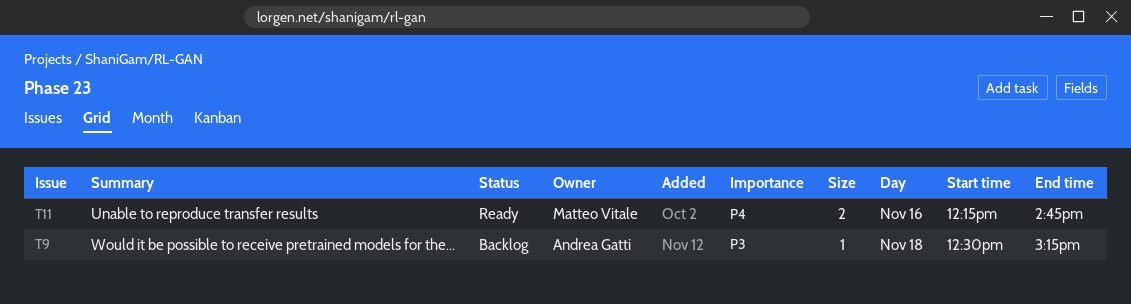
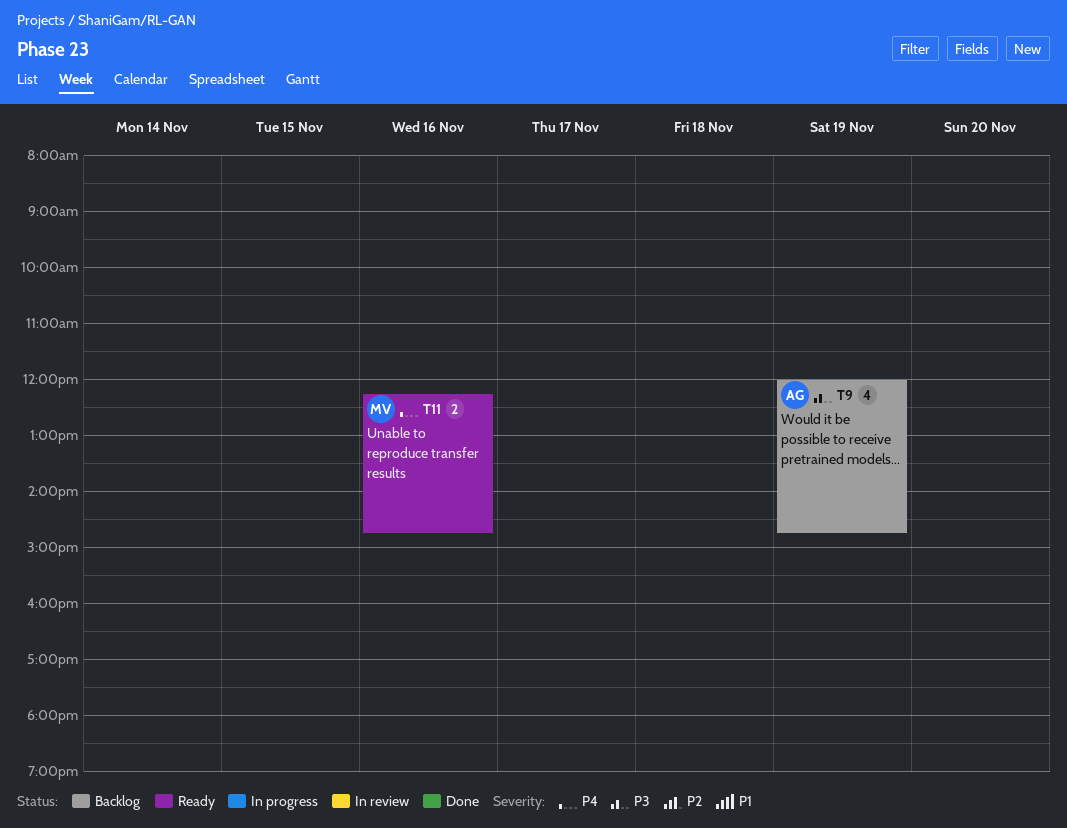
T9, estimate: 1 -> 4
T9, day: Nov 18 -> Nov 19
T9, begins: 12:30 -> 12:00
T9, ends: 15:15 -> 14:45

